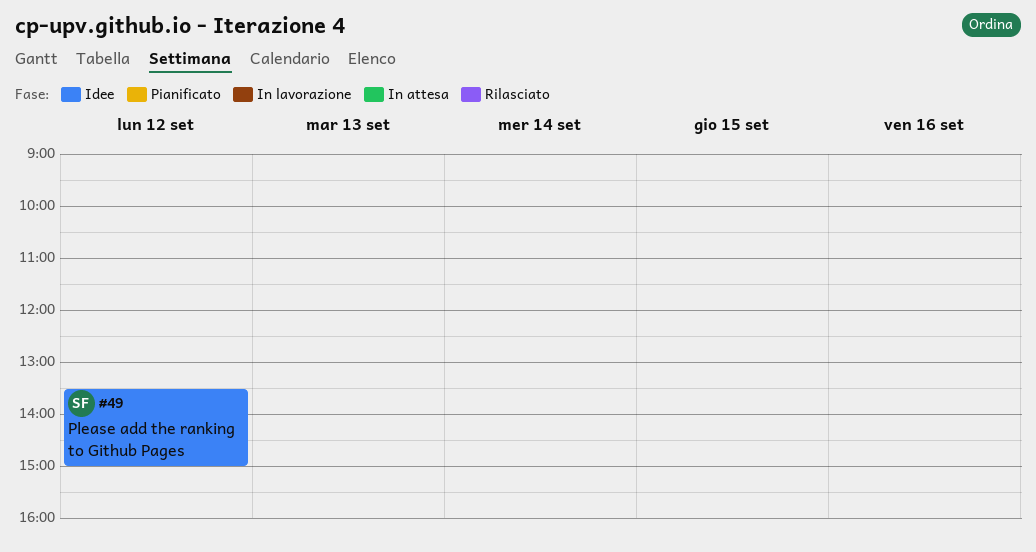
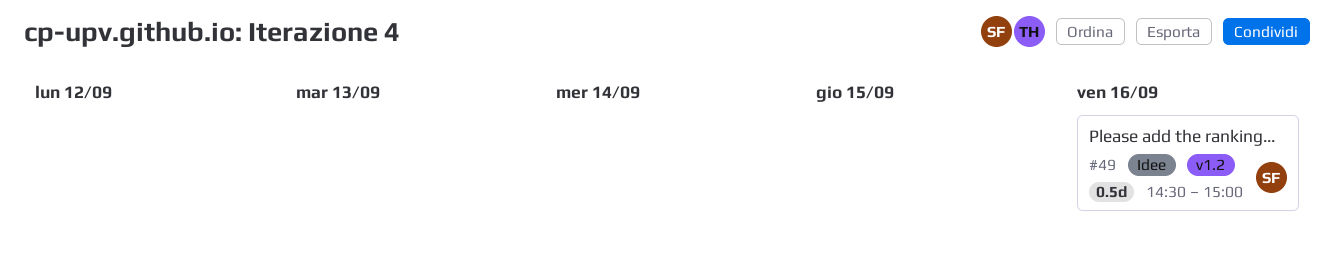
#49, day: Sep 12 -> Sep 16
#49, begins: 13:30 -> 14:30

